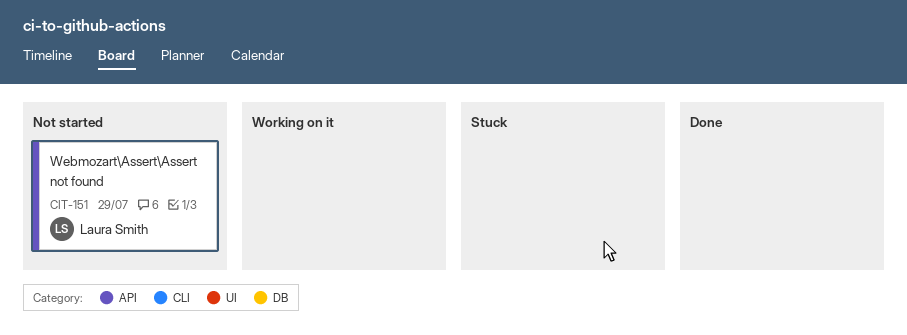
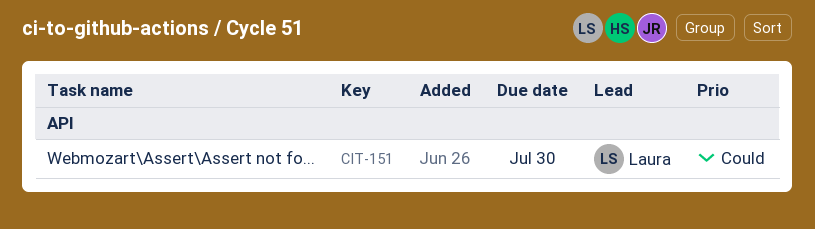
CIT-151, due: Jul 29 -> Jul 30

